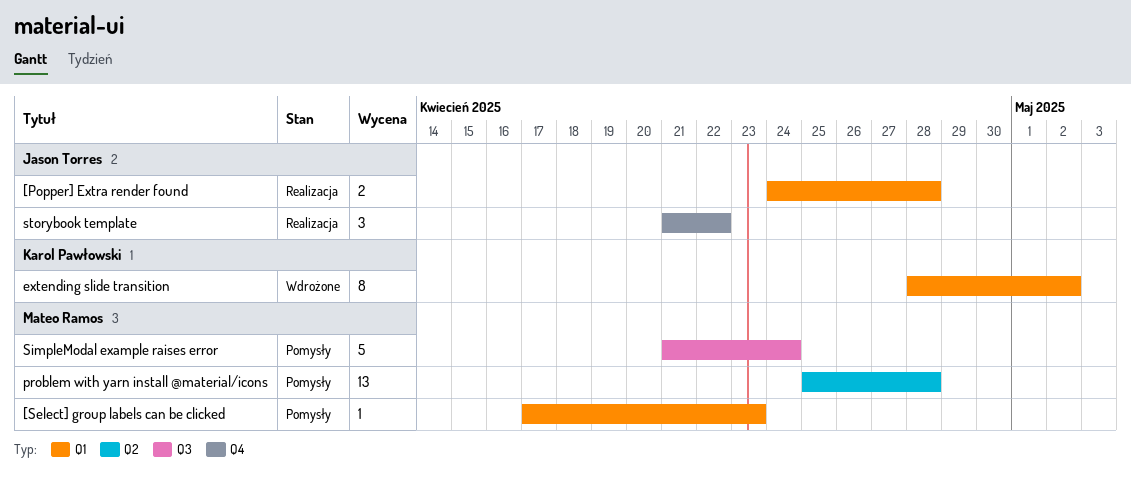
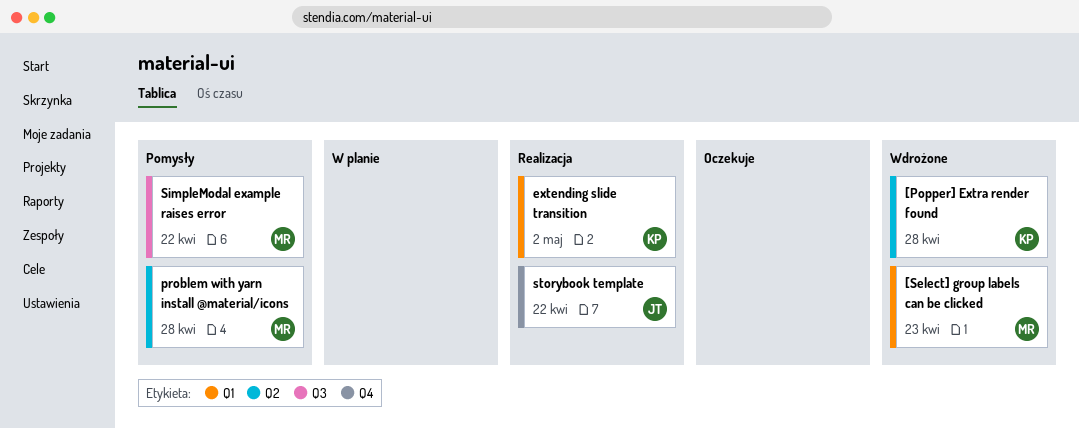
[Popper] Extra render found, status: Realizacja -> Wdrożone
[Popper] Extra render found, owner: Jason Torres -> Karol Pawłowski
[Popper] Extra render found, label: Q1 -> Q2
[Select] group labels can be clicked, status: Pomysły -> Wdrożone
extending slide transition, status: Wdrożone -> Realizacja
SimpleModal example raises error, due: Apr 24 -> Apr 22

